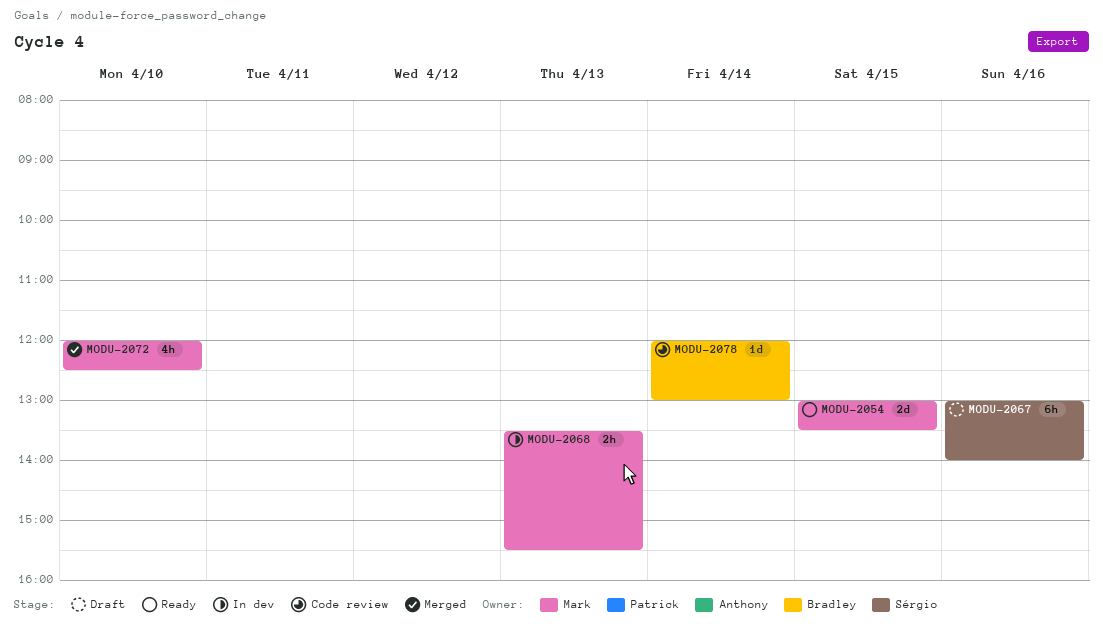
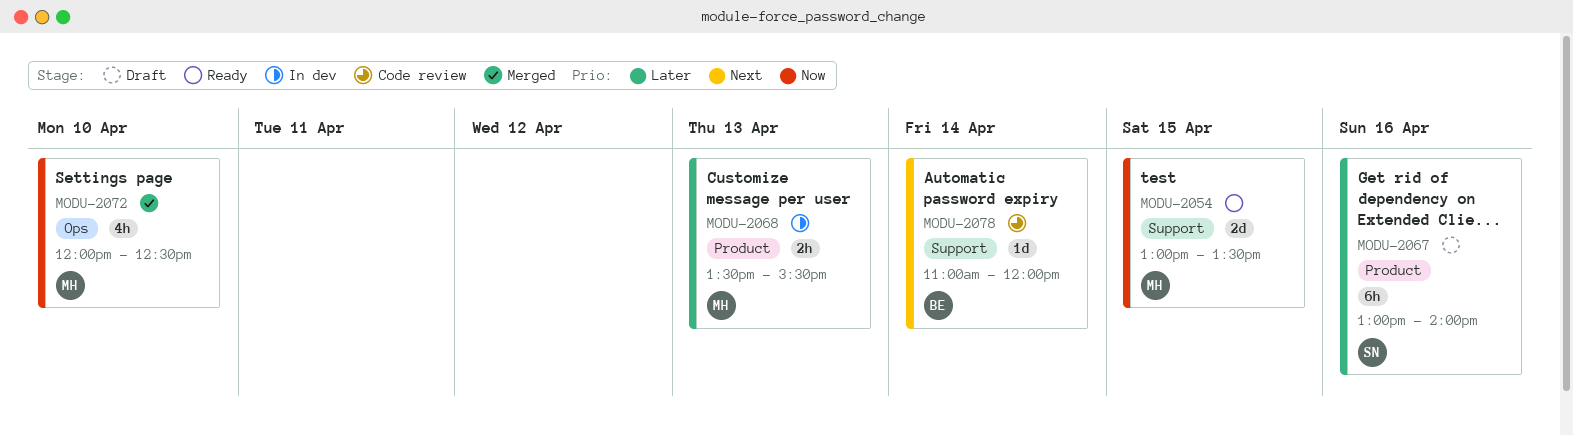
MODU-2078, begins: 12:00 -> 11:00
MODU-2078, ends: 13:00 -> 12:00

